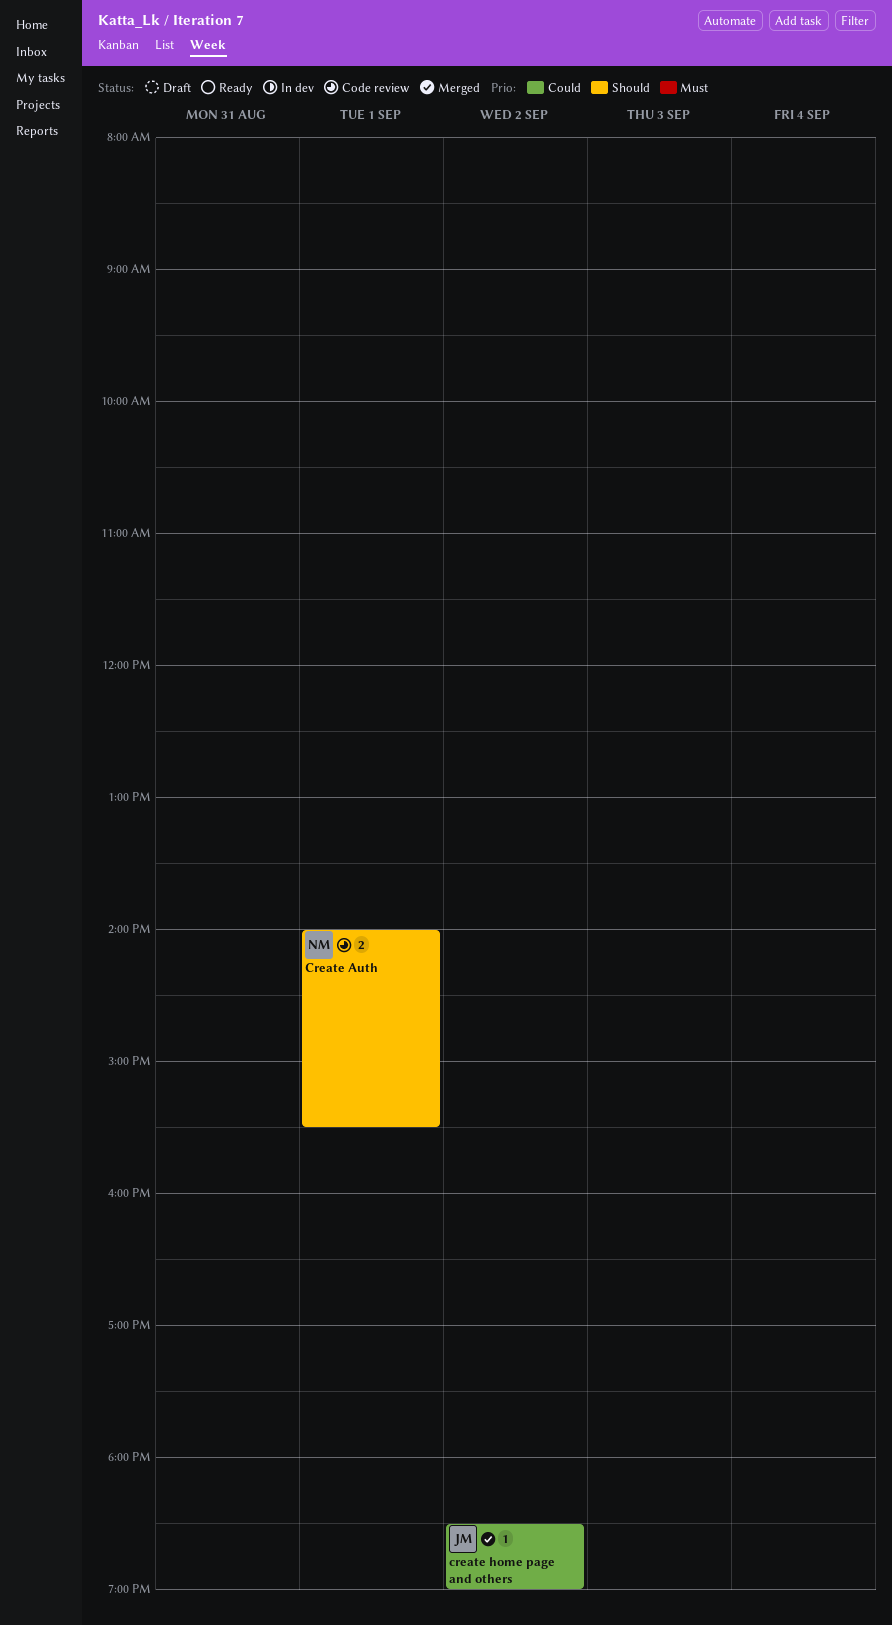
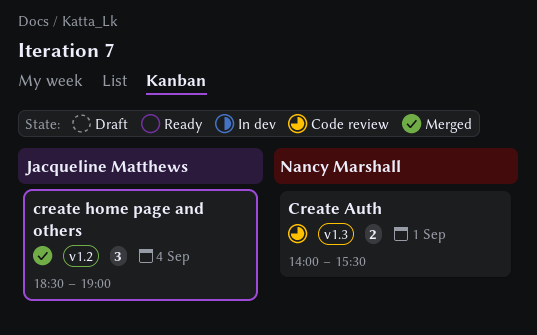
create home page and others, estimate: 1 -> 3
create home page and others, day: Sep 2 -> Sep 4

